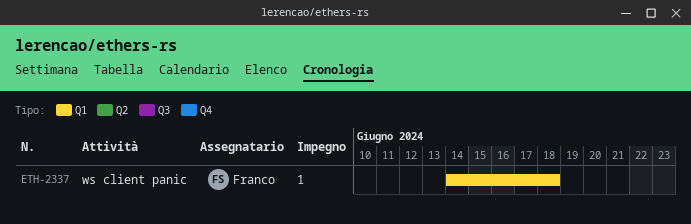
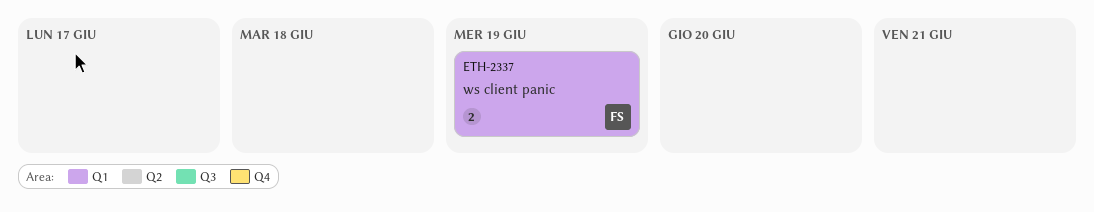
ETH-2337, estimate: 1 -> 2
ETH-2337, due: Jun 18 -> Jun 19

